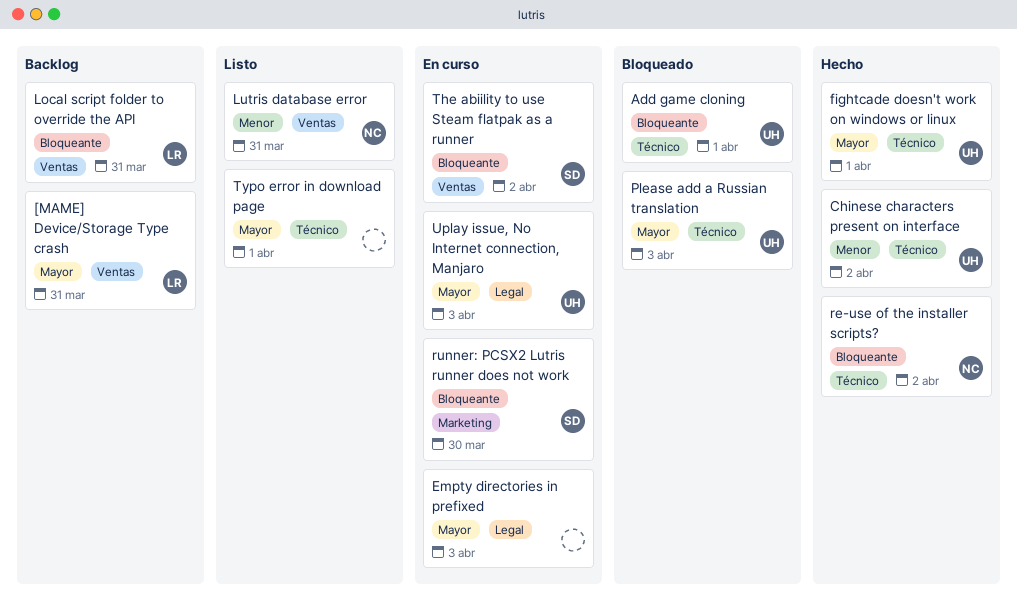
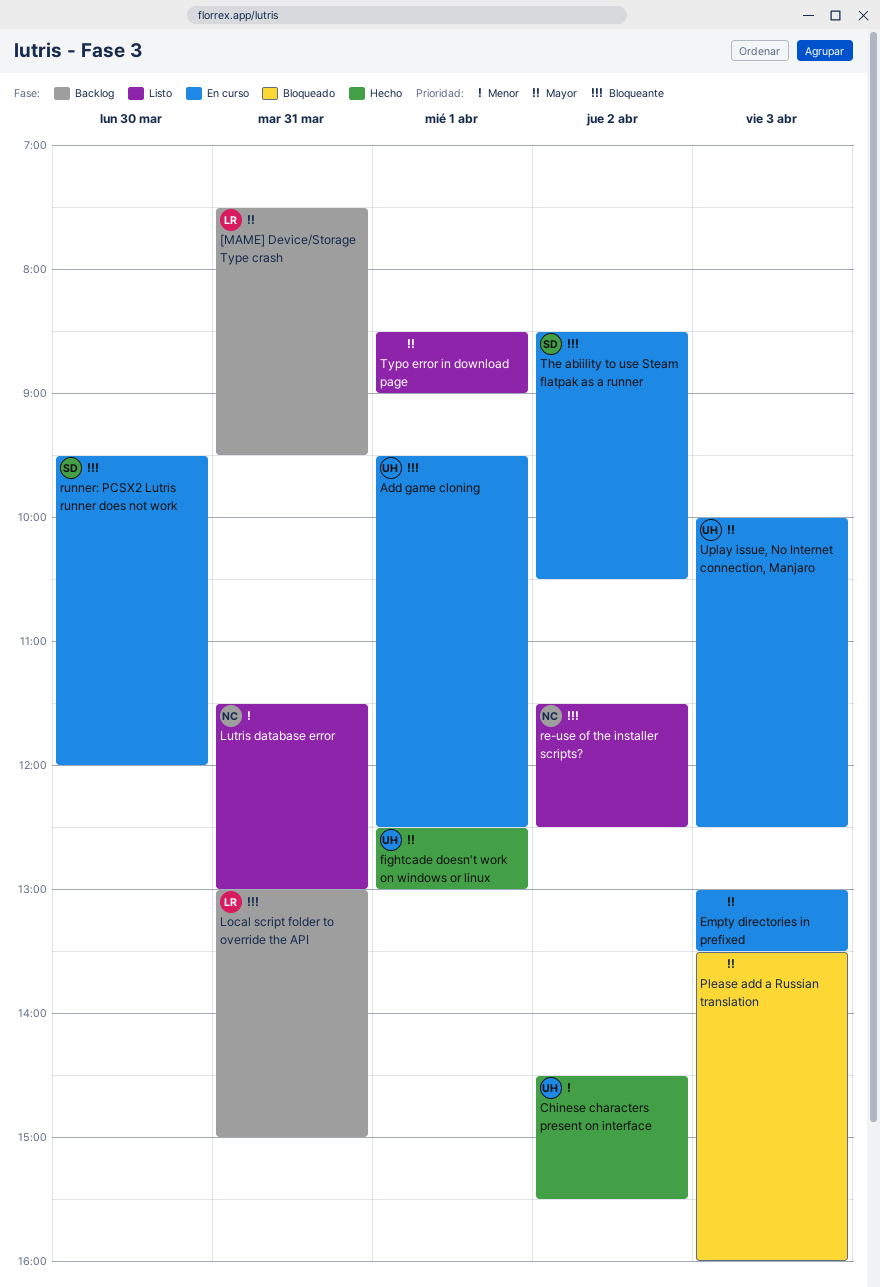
Add game cloning, status: Bloqueado -> En curso
Please add a Russian translation, owner: UH -> none
re-use of the installer scripts?, status: Hecho -> Listo

